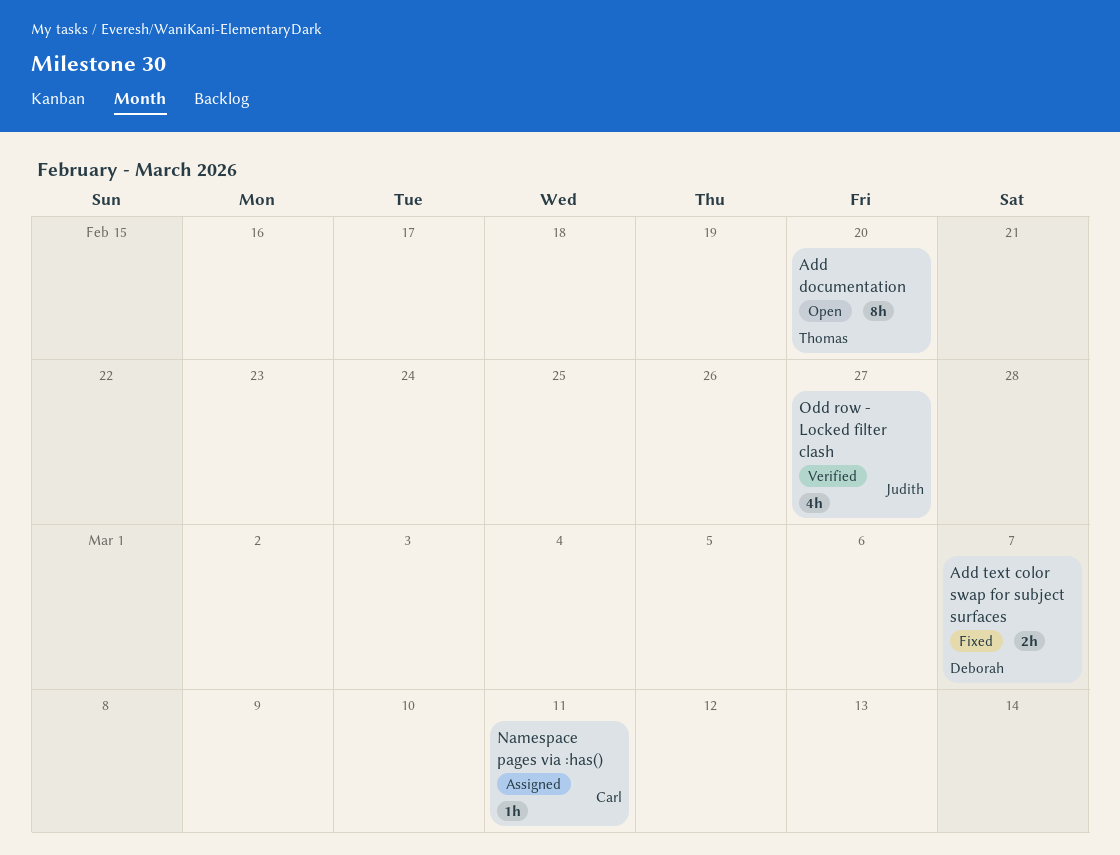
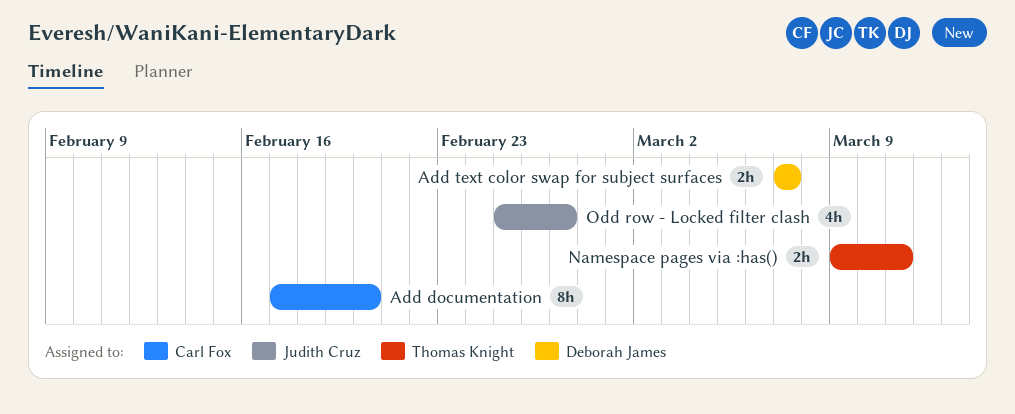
Add documentation, owner: Thomas Knight -> Carl Fox
Namespace pages via :has(), owner: Carl Fox -> Thomas Knight
Namespace pages via :has(), estimate: 1h -> 2h

